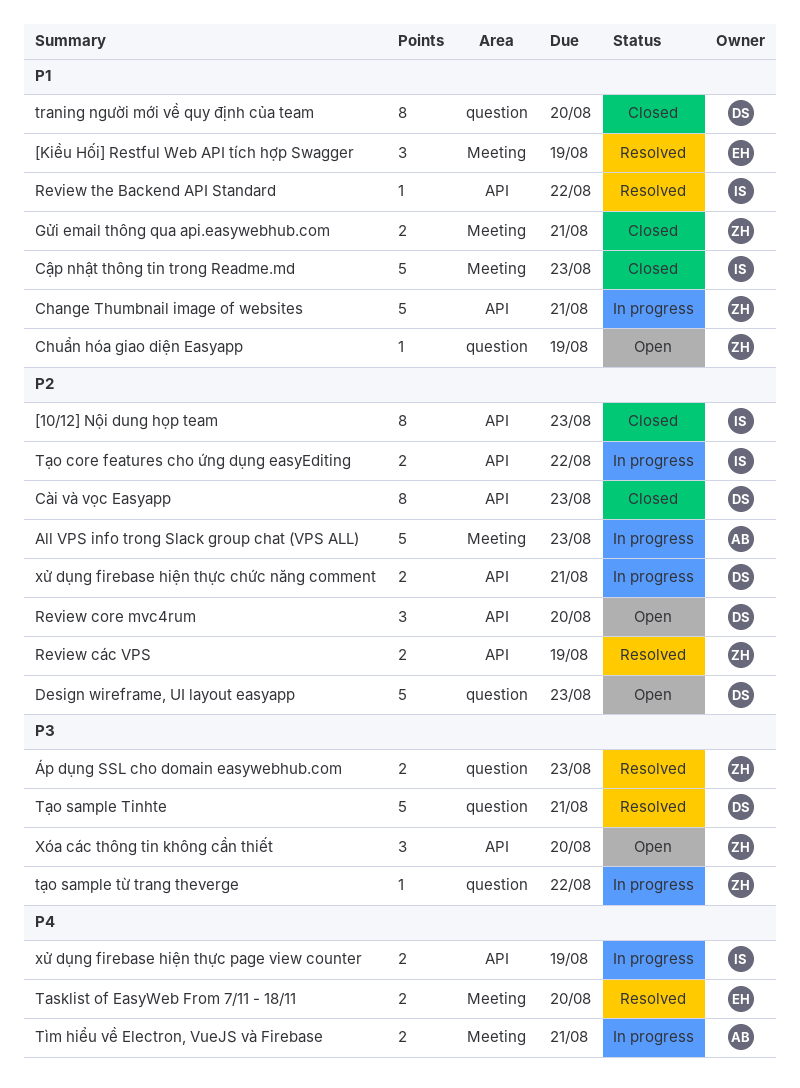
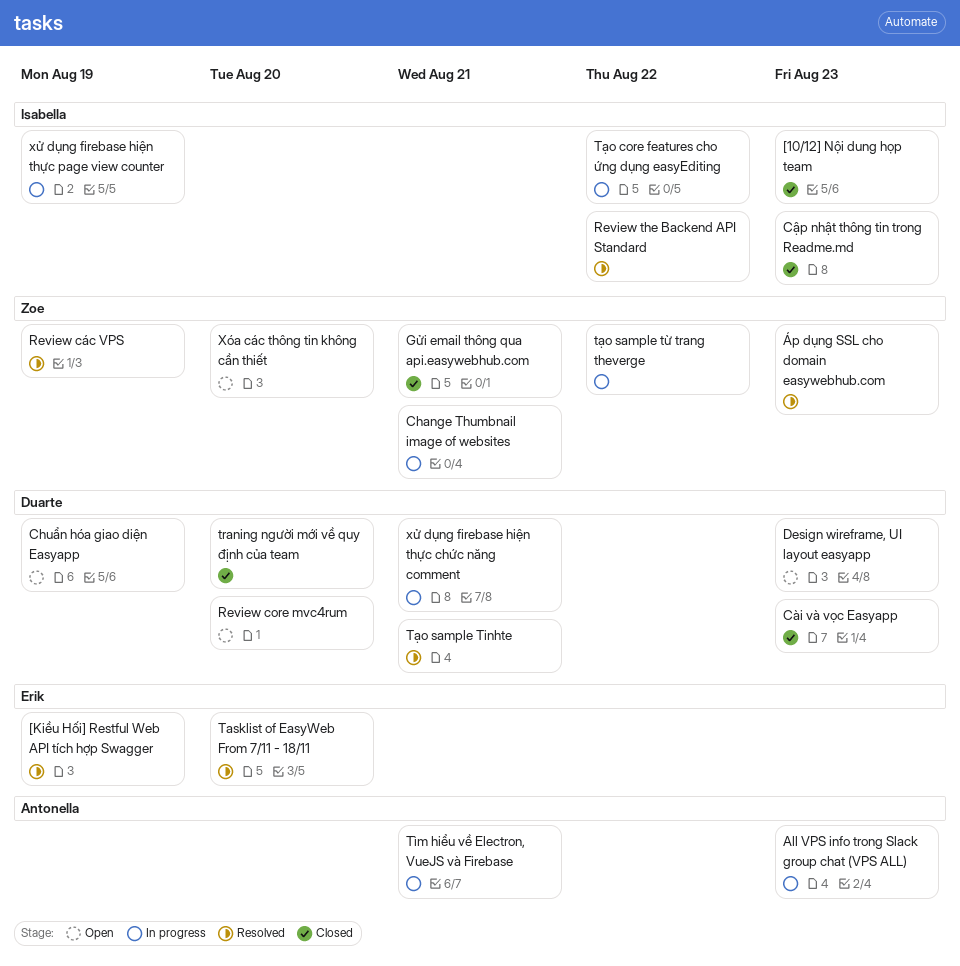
Chuẩn hóa giao diện Easyapp, owner: Zoe -> Duarte

